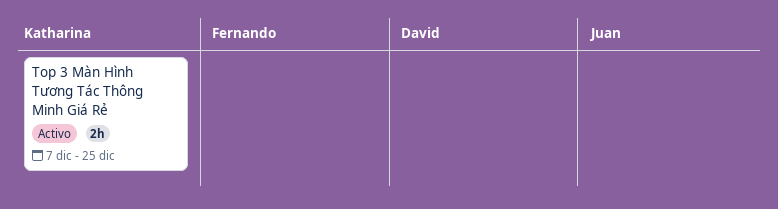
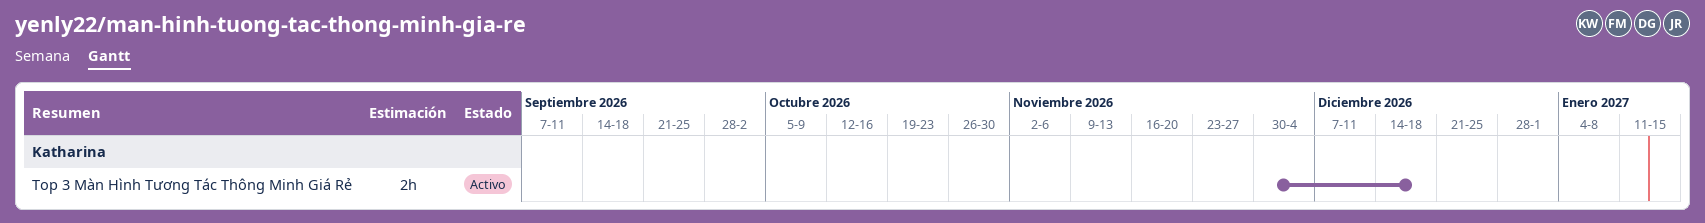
Top 3 Màn Hình Tương Tác Thông Minh Giá Rẻ, start: Dec 7 -> Nov 30
Top 3 Màn Hình Tương Tác Thông Minh Giá Rẻ, due: Dec 25 -> Dec 18

